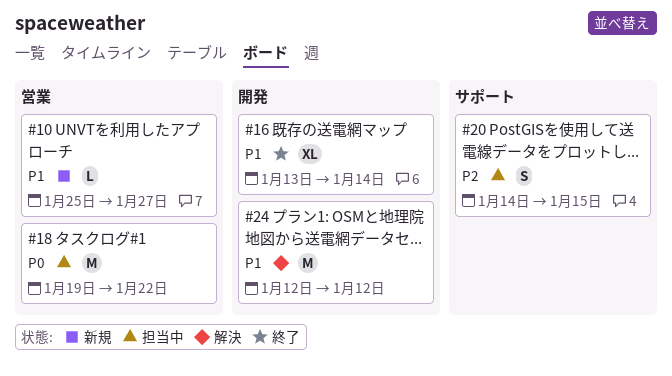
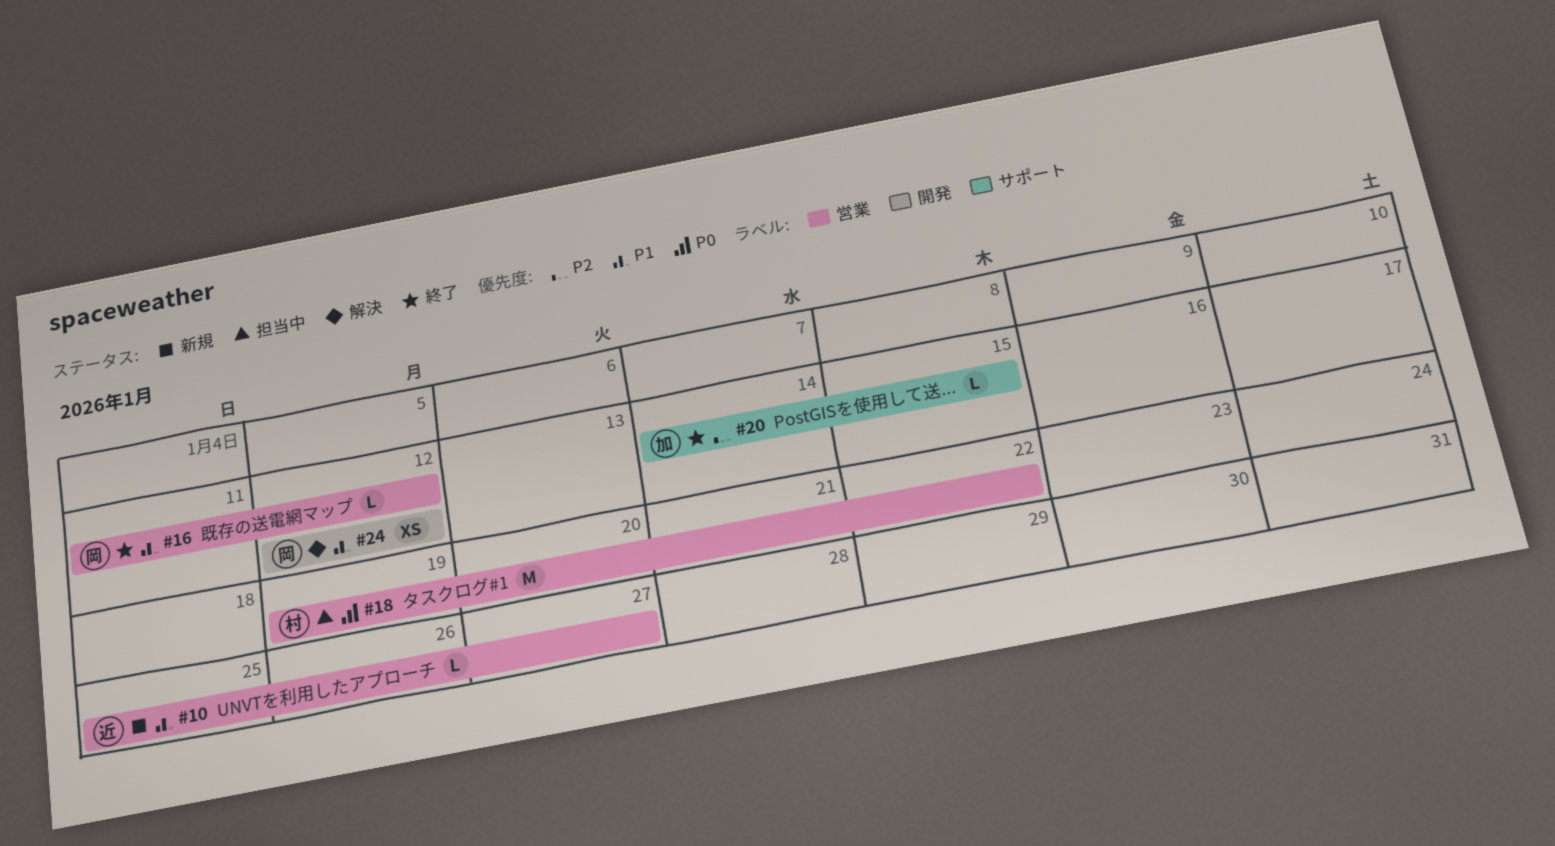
#16, label: 開発 -> 営業
#16, estimate: XL -> L
#16, start: Jan 13 -> Jan 11
#16, due: Jan 14 -> Jan 12
#20, status: 担当中 -> 終了
#20, estimate: S -> L
#24, estimate: M -> XS

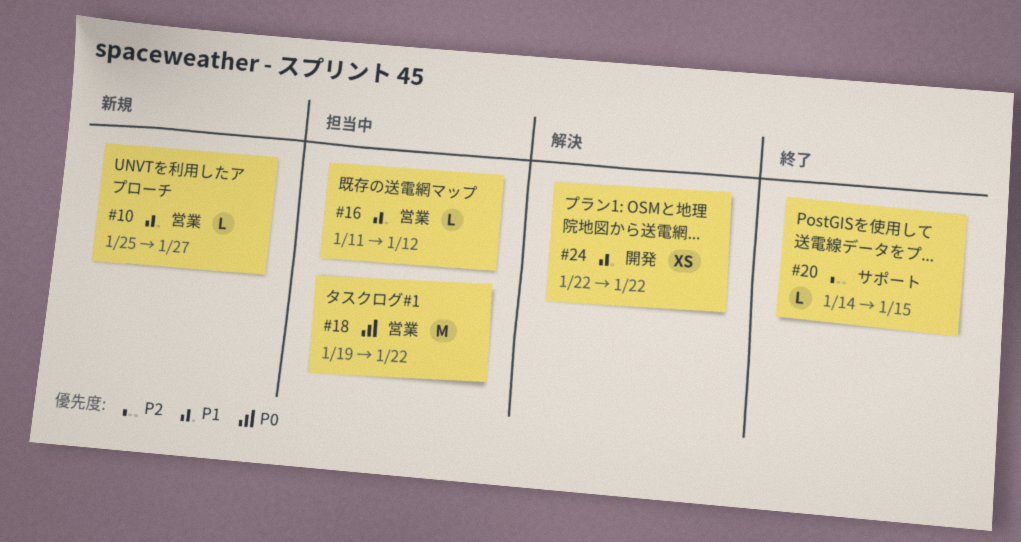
#16, status: 終了 -> 担当中
#24, start: Jan 12 -> Jan 22
#24, due: Jan 12 -> Jan 22

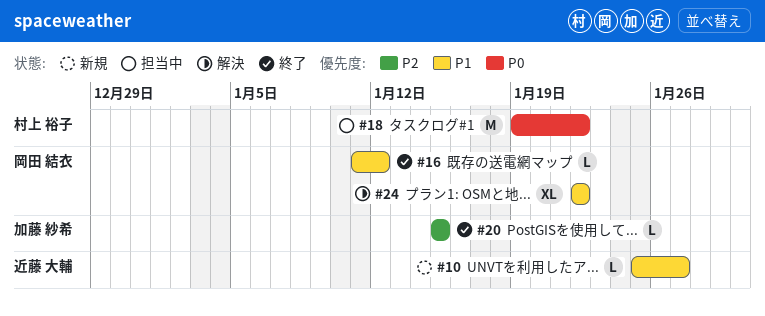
#16, status: 担当中 -> 終了
#20, start: Jan 14 -> Jan 15
#24, estimate: XS -> XL

